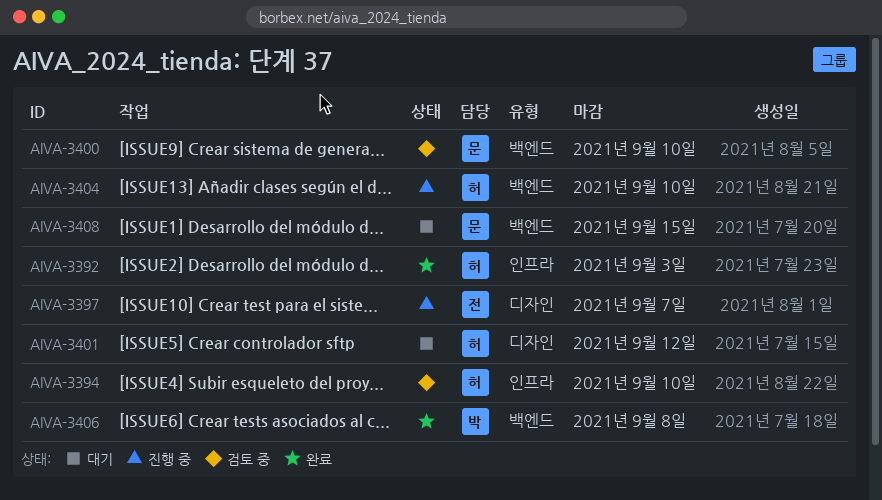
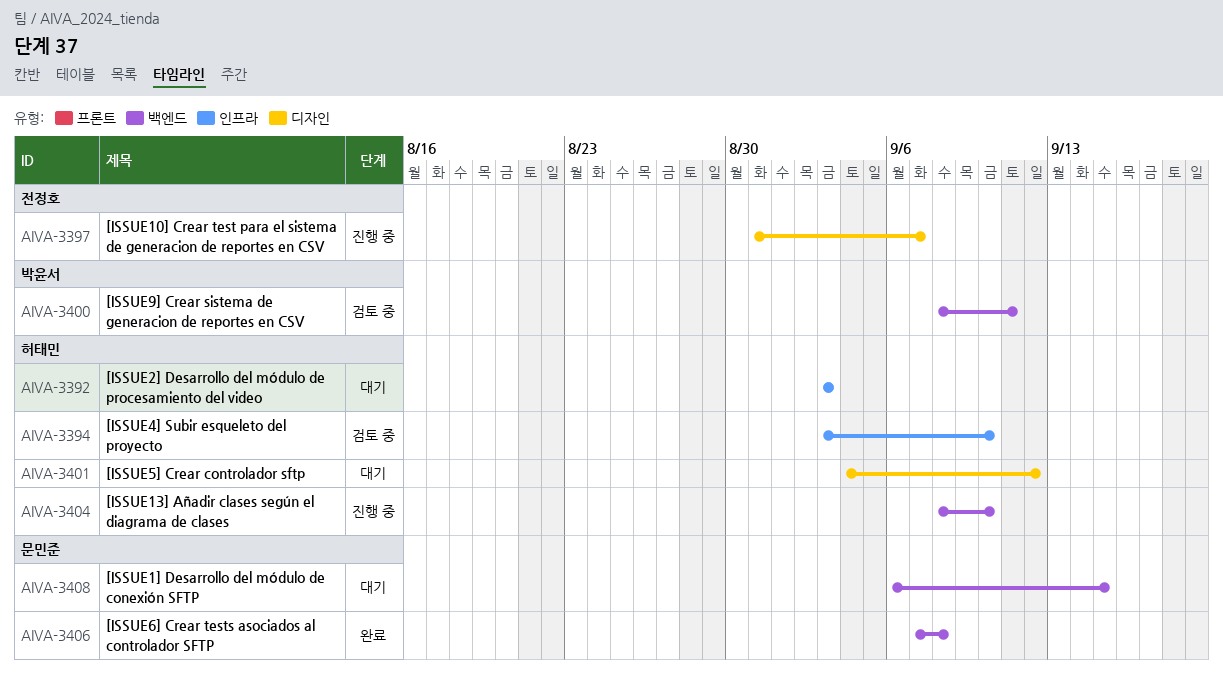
AIVA-3392, status: 완료 -> 대기
AIVA-3400, owner: 문민준 -> 박윤서
AIVA-3400, due: Sep 10 -> Sep 11
AIVA-3406, owner: 박윤서 -> 문민준

